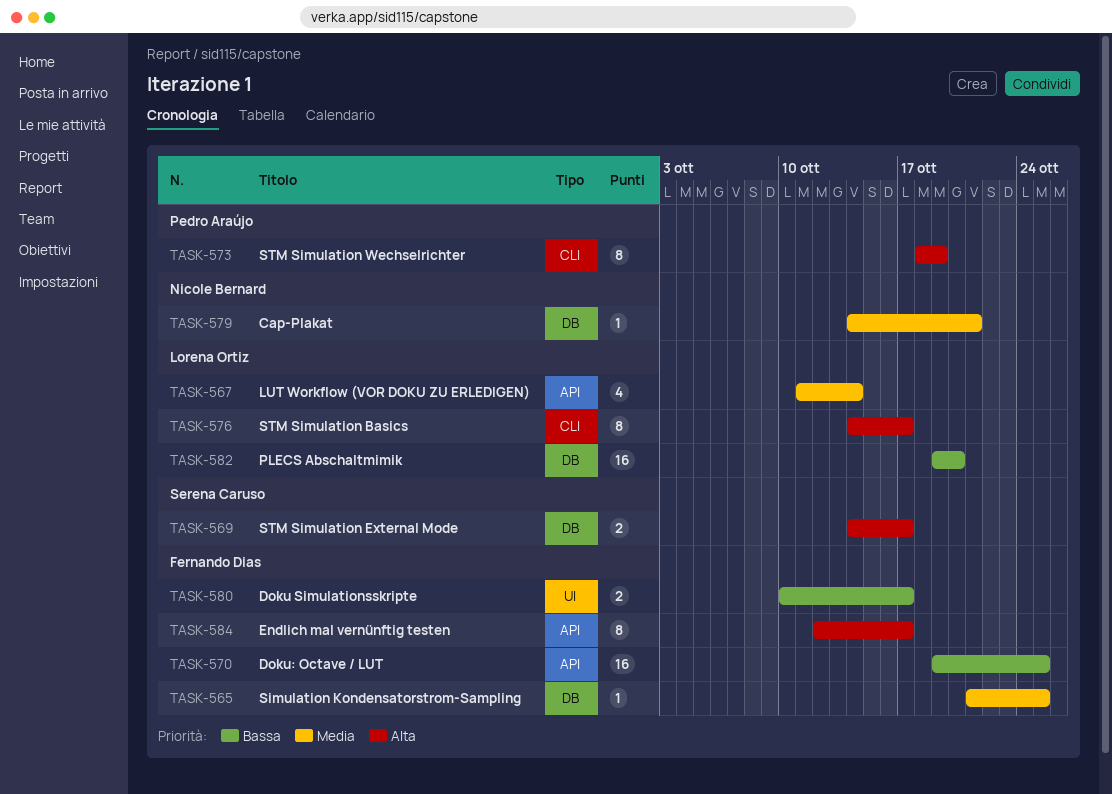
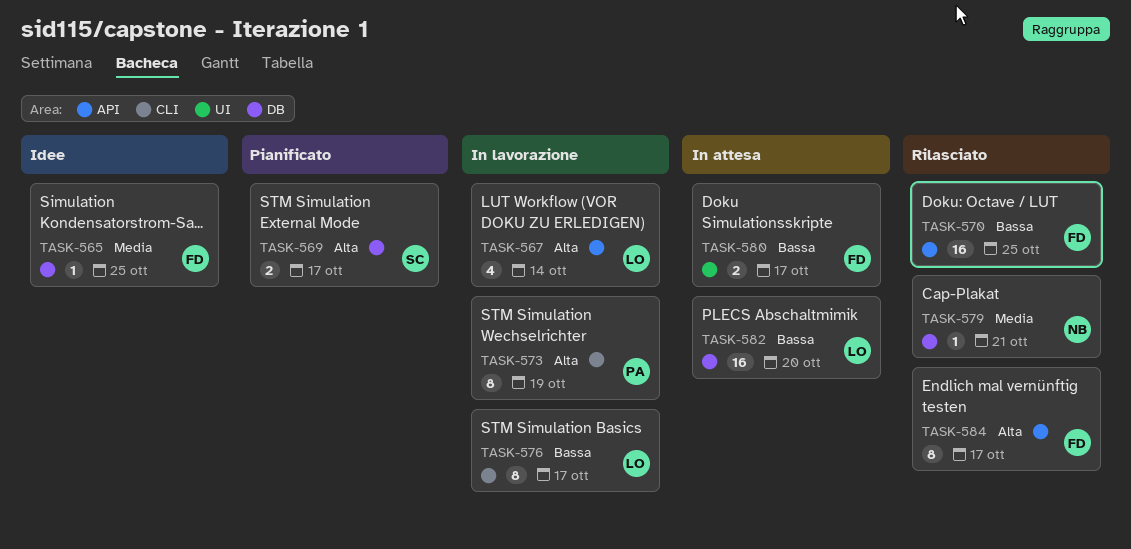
TASK-567, priority: Media -> Alta
TASK-576, priority: Alta -> Bassa

